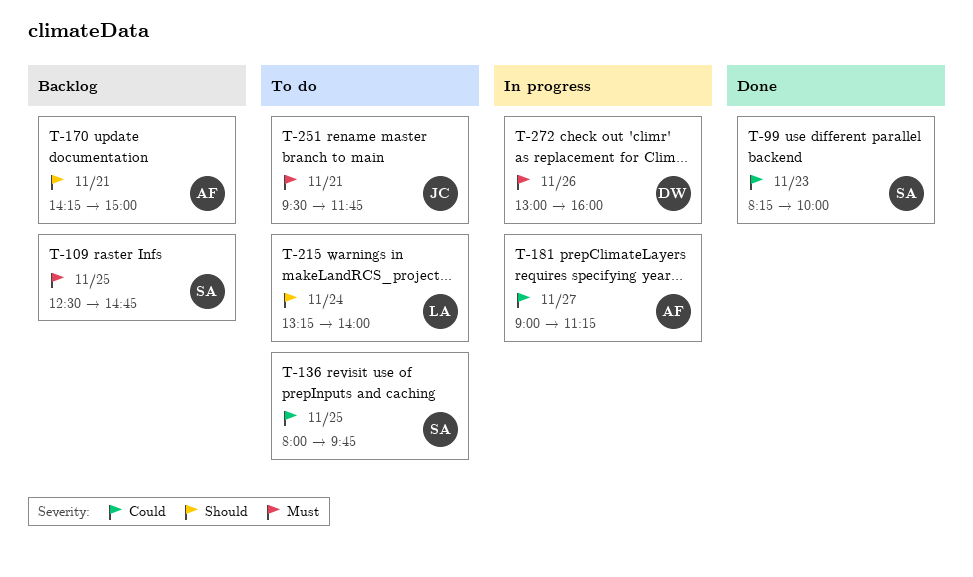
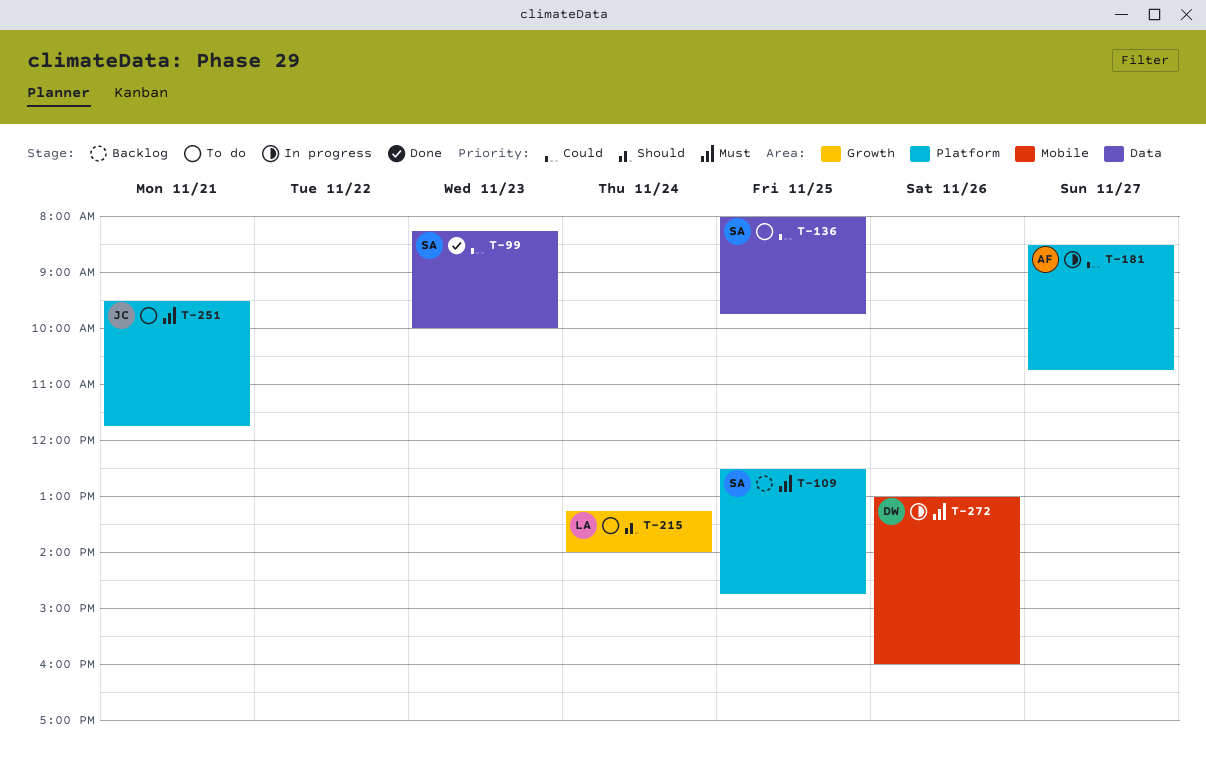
T-170: present -> none
T-181, begins: 09:00 -> 08:30
T-181, ends: 11:15 -> 10:45

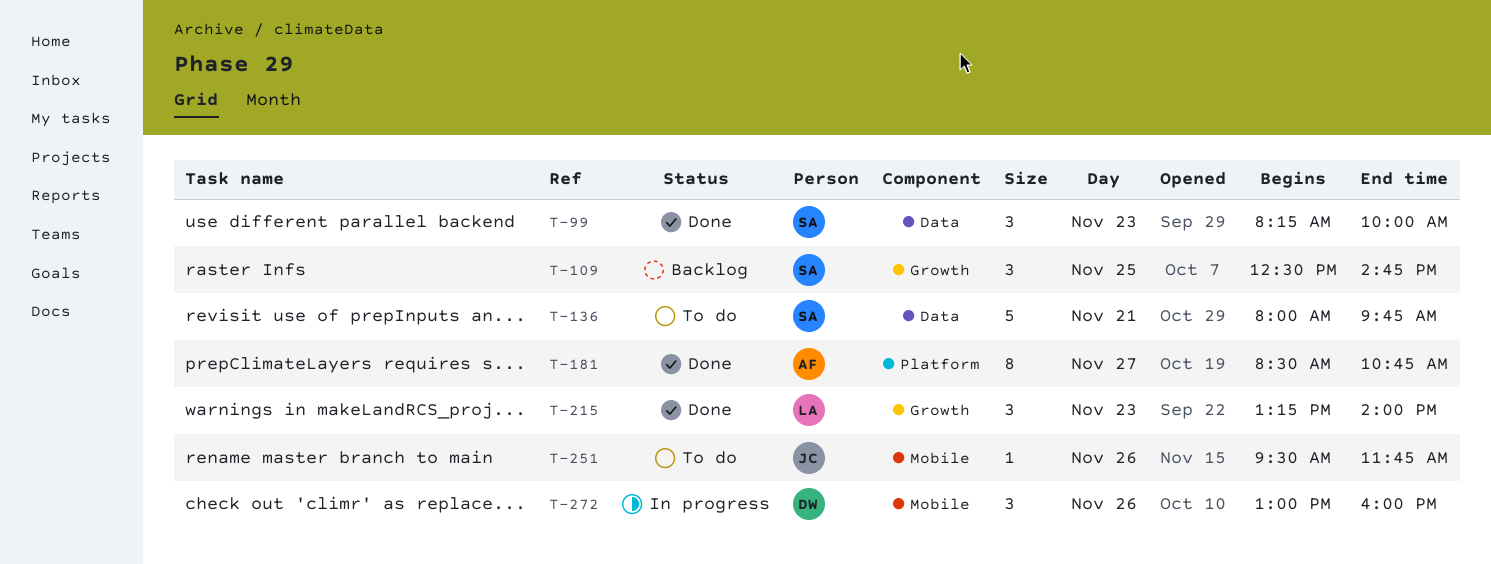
T-109, label: Platform -> Growth
T-136, day: Nov 25 -> Nov 21
T-181, status: In progress -> Done
T-215, status: To do -> Done
T-215, day: Nov 24 -> Nov 23
T-251, label: Platform -> Mobile
T-251, day: Nov 21 -> Nov 26

